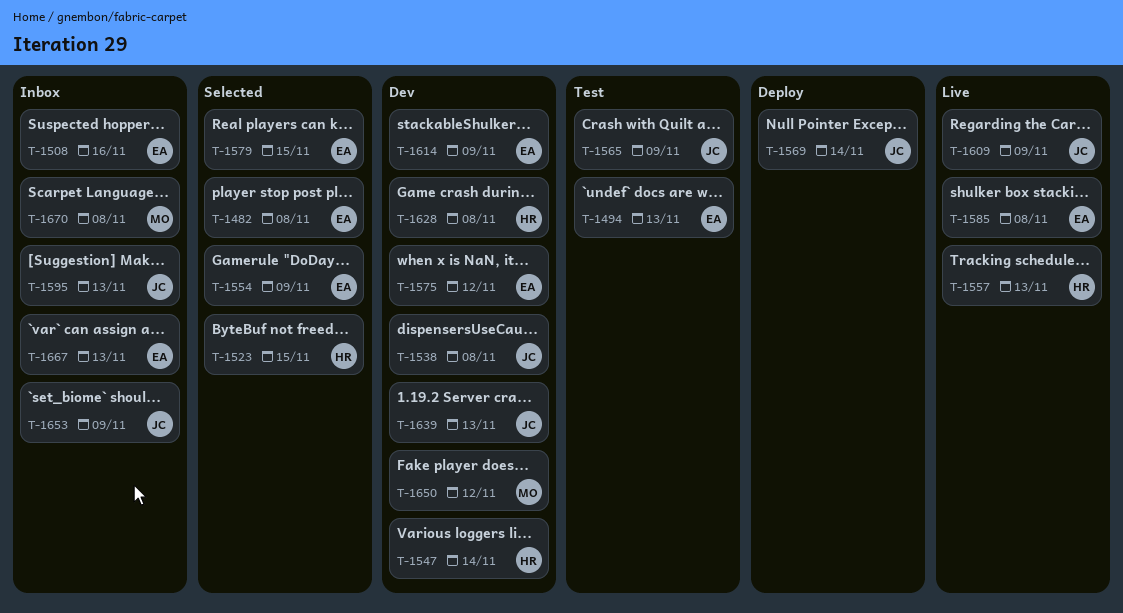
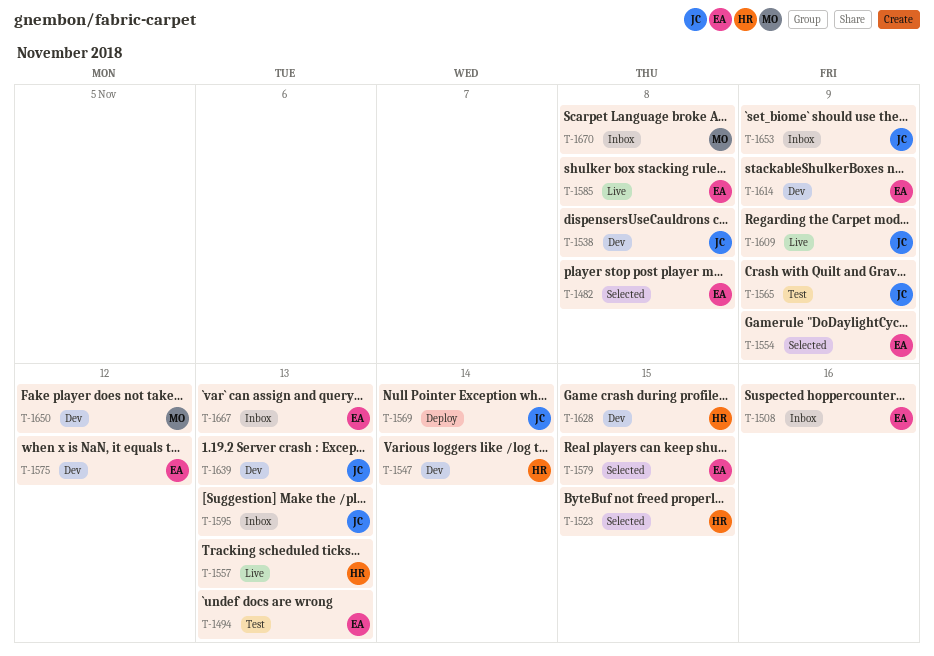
T-1628, due: Nov 8 -> Nov 15

